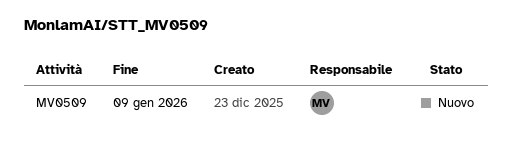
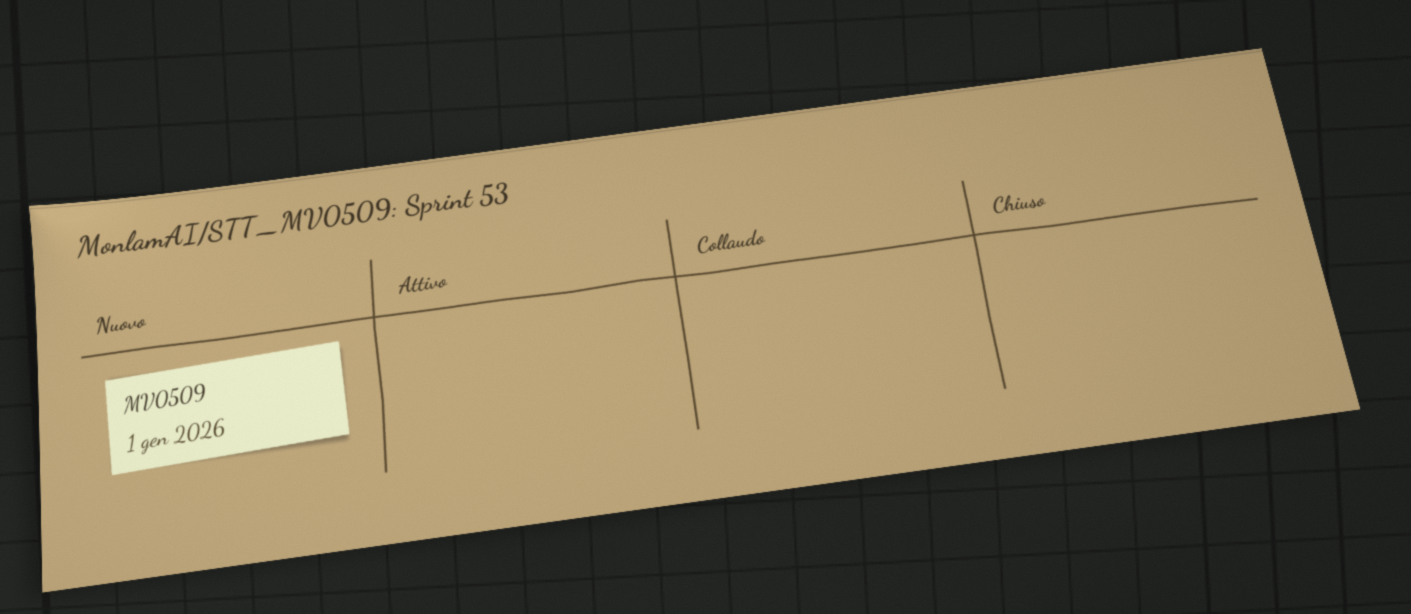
MV0509, due: Jan 9 -> Jan 1

